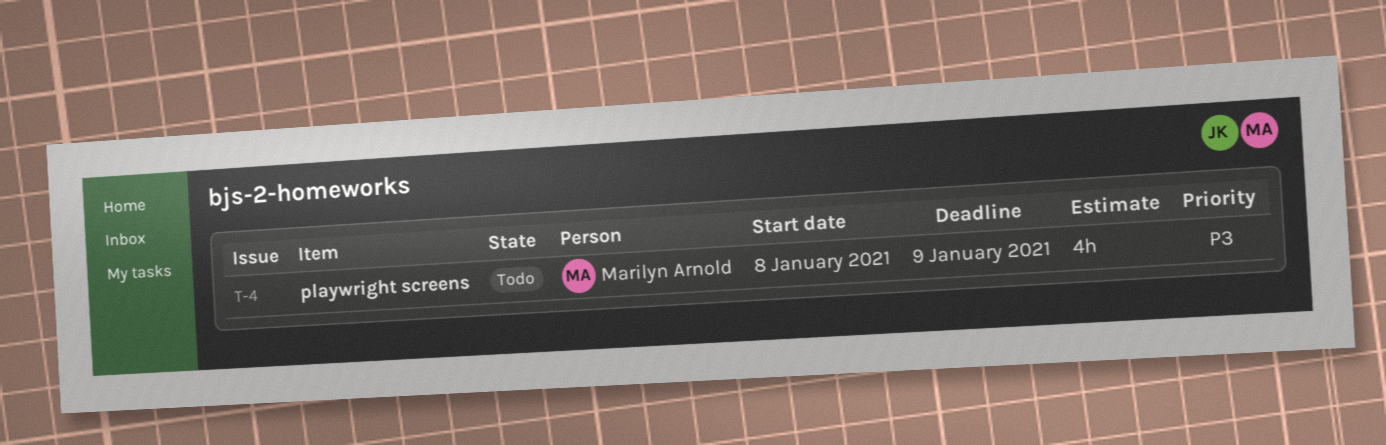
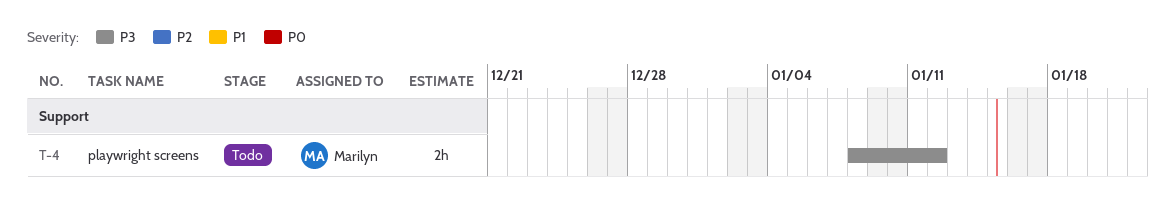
T-4, estimate: 4h -> 2h
T-4, due: Jan 9 -> Jan 12

